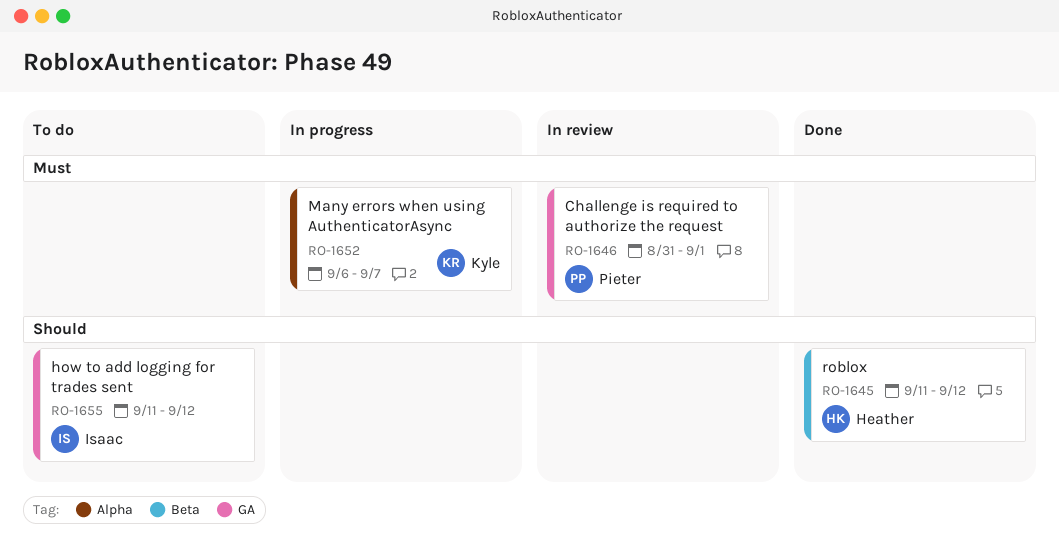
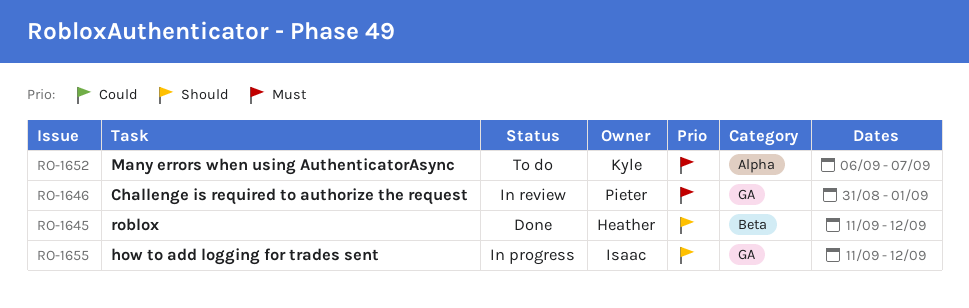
RO-1652, status: In progress -> To do
RO-1655, status: To do -> In progress

